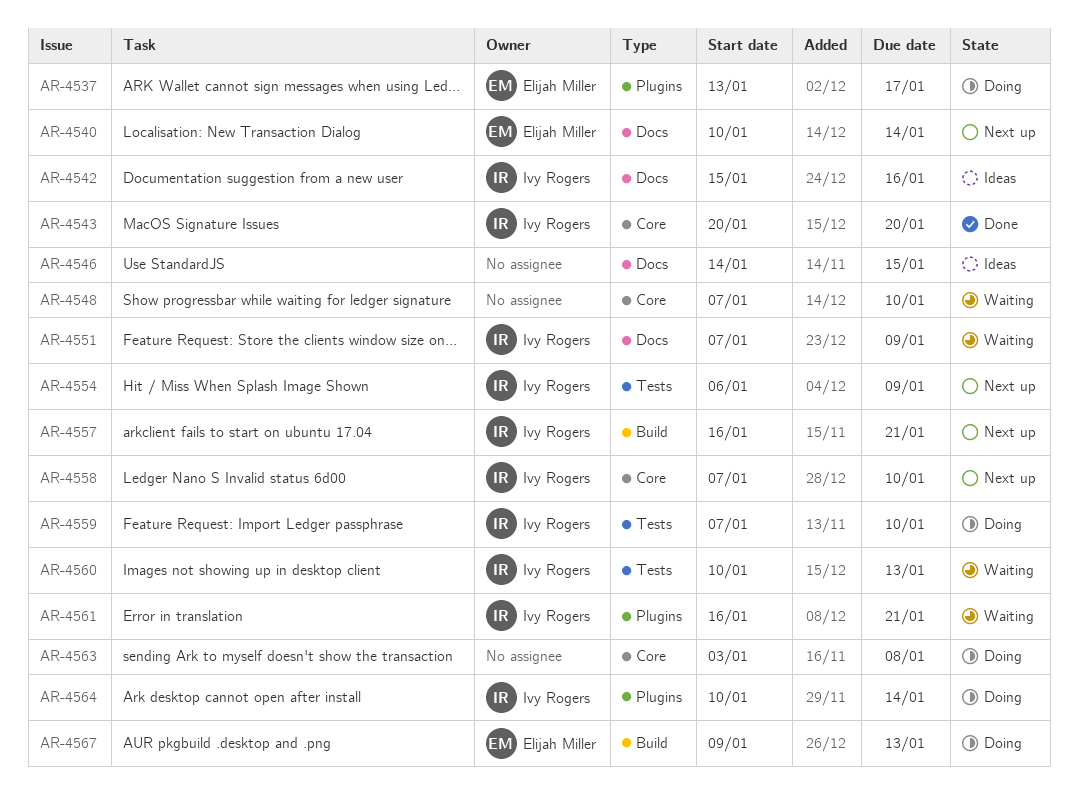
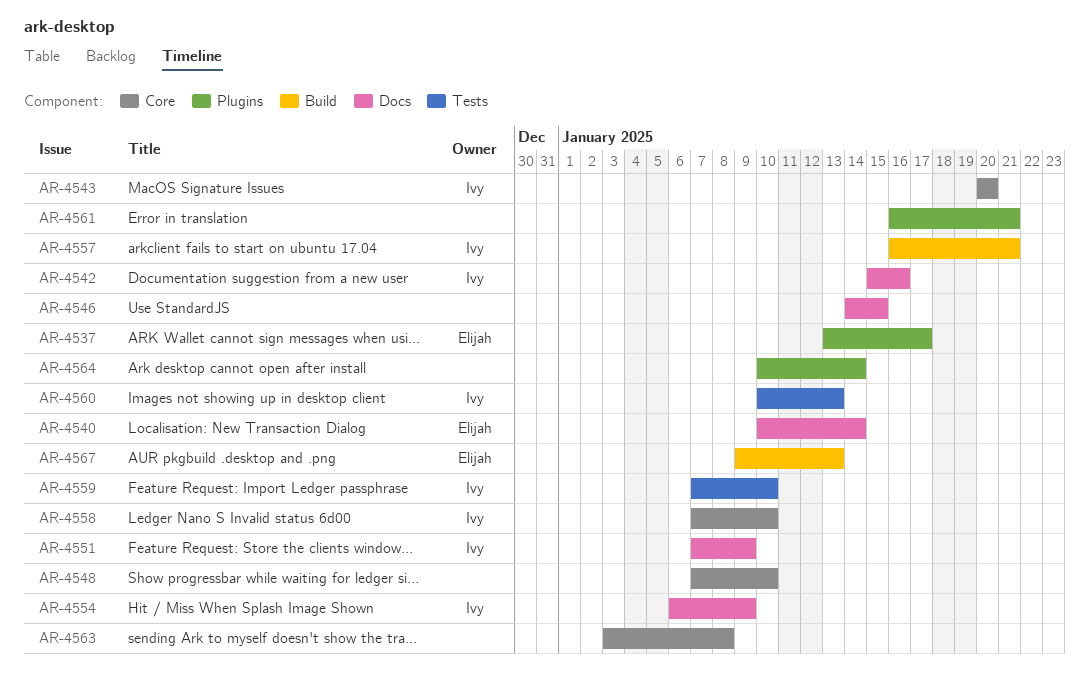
AR-4554, label: Tests -> Docs
AR-4561, owner: Ivy Rogers -> none
AR-4564, owner: Ivy Rogers -> none

